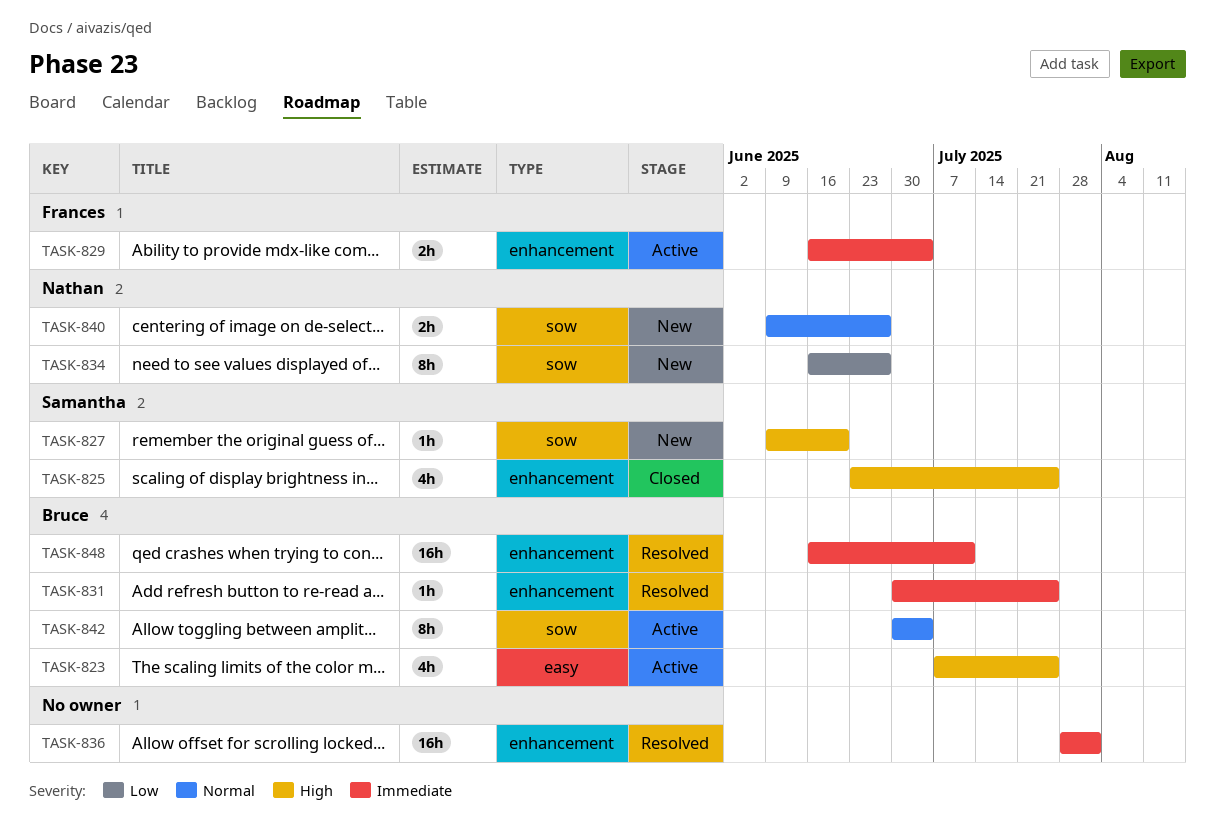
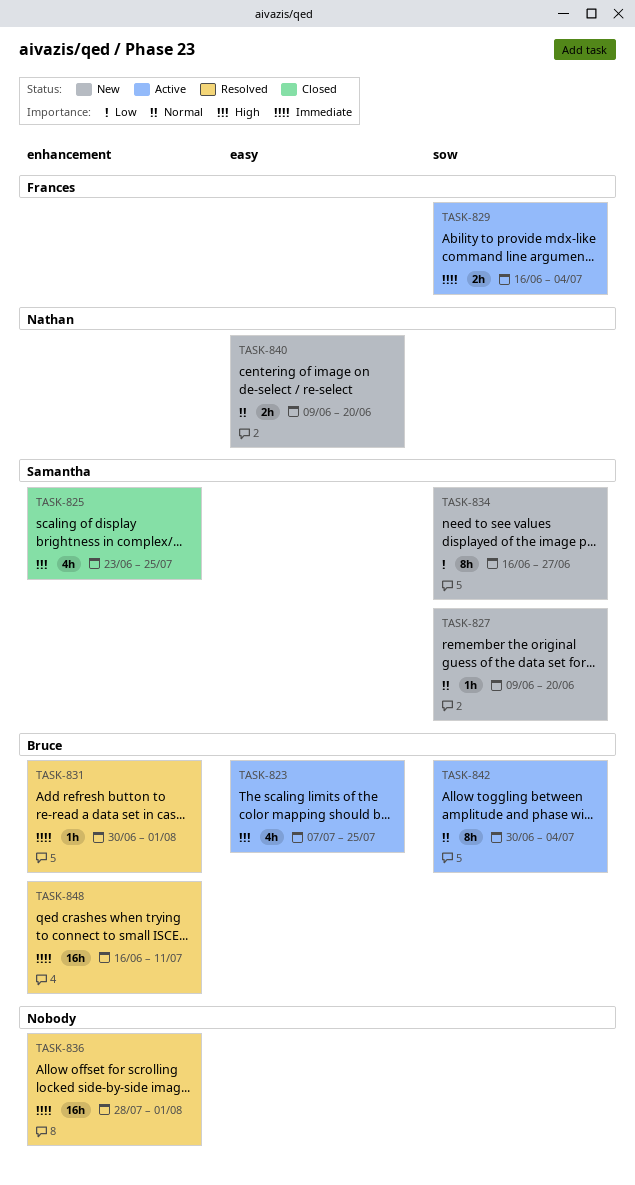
TASK-827, priority: High -> Normal
TASK-829, label: enhancement -> sow
TASK-831, due: Jul 25 -> Aug 1
TASK-834, owner: Nathan -> Samantha
TASK-840, label: sow -> easy
TASK-840, due: Jun 27 -> Jun 20

